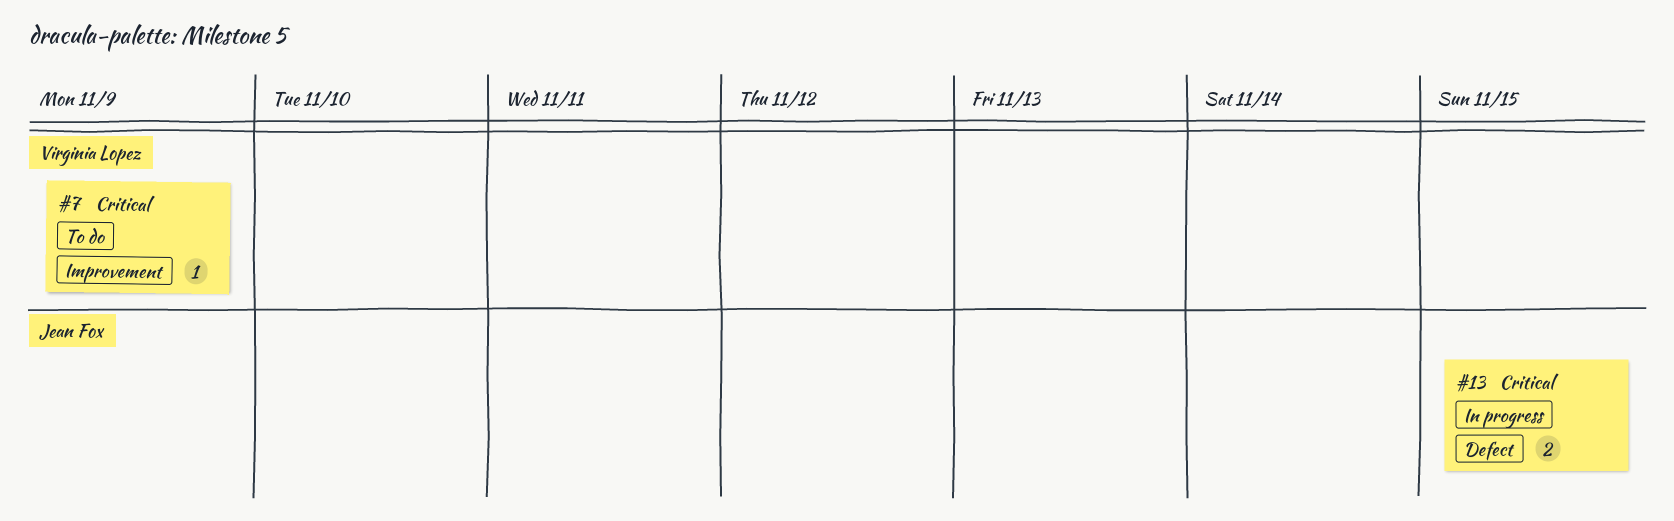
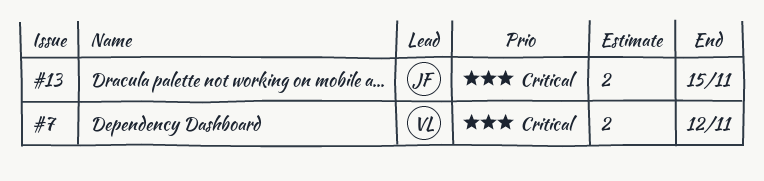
#7, estimate: 1 -> 2
#7, due: Nov 9 -> Nov 12

